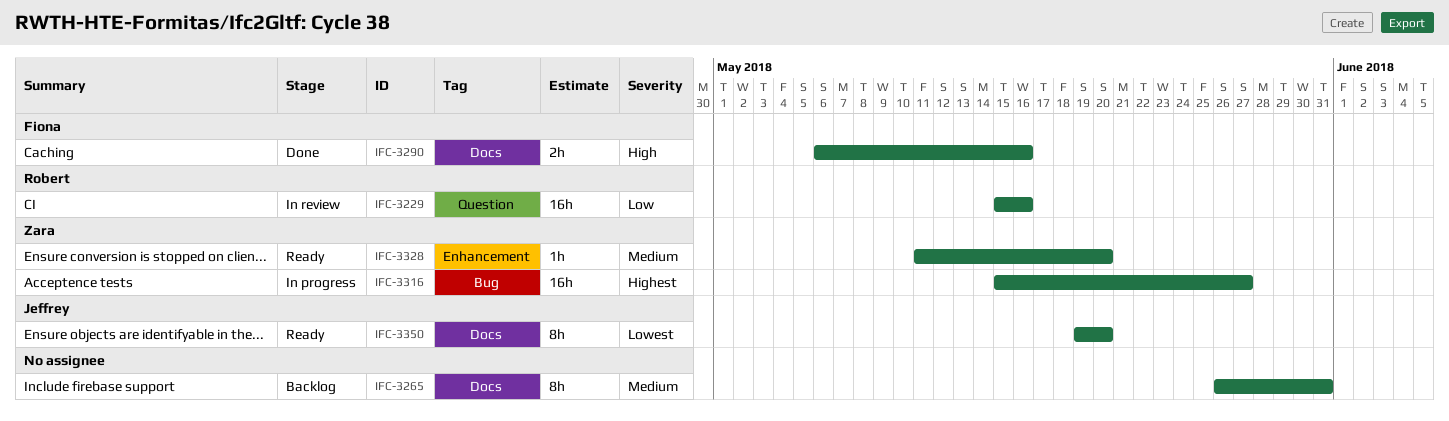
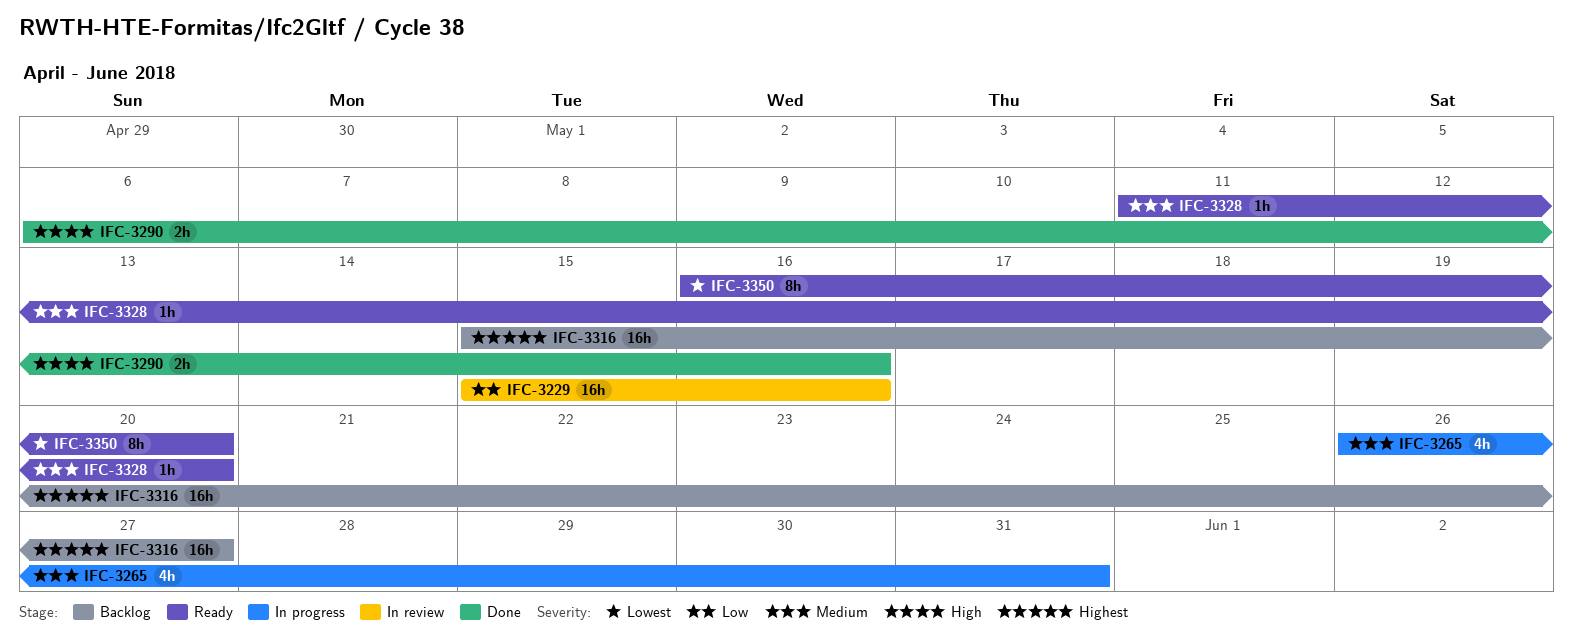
IFC-3265, status: Backlog -> In progress
IFC-3265, estimate: 8h -> 4h
IFC-3316, status: In progress -> Backlog
IFC-3350, start: May 19 -> May 16

